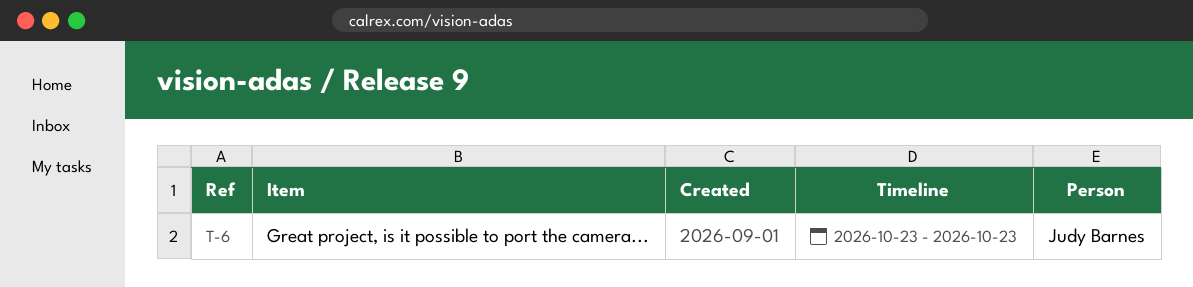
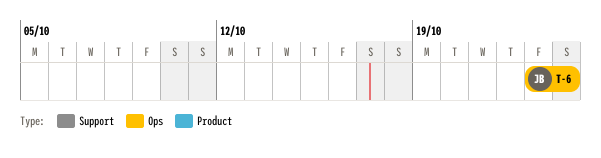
T-6, due: Oct 23 -> Oct 24

